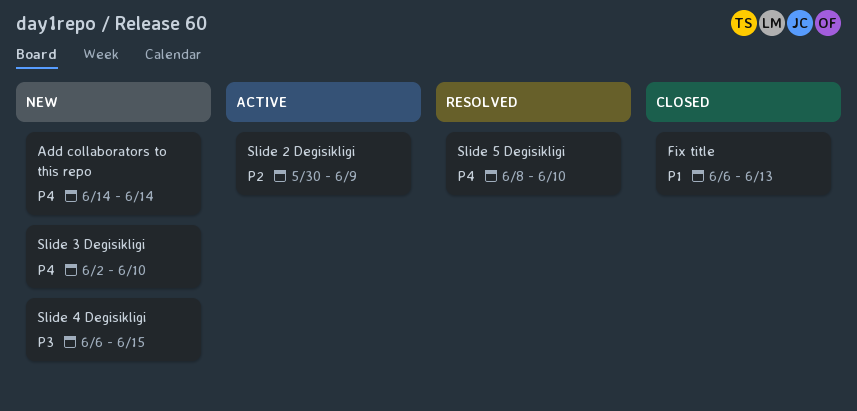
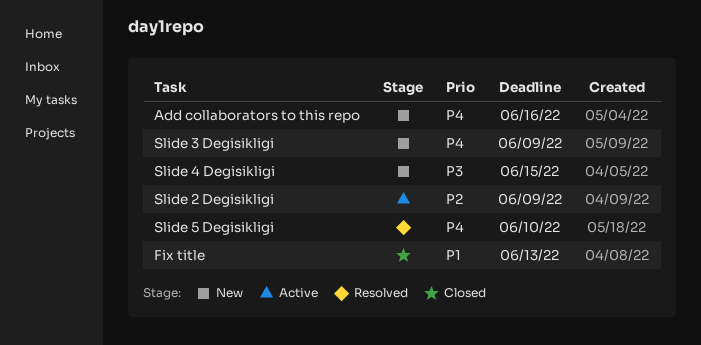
Add collaborators to this repo, due: Jun 14 -> Jun 16
Slide 3 Degisikligi, due: Jun 10 -> Jun 9

